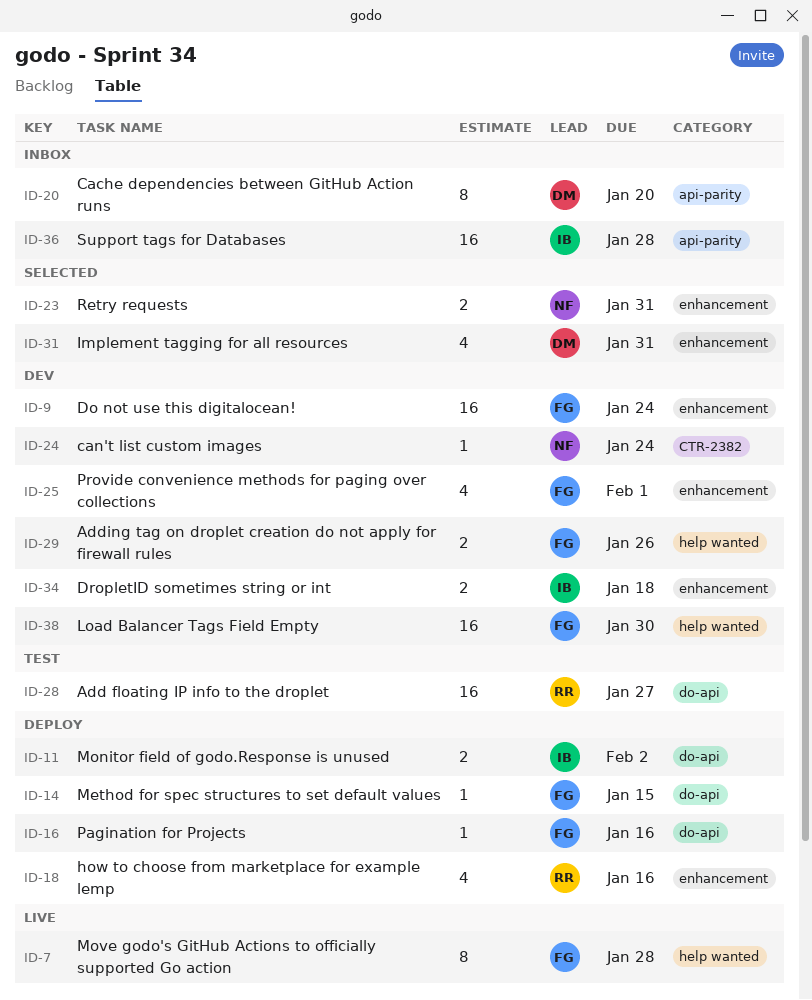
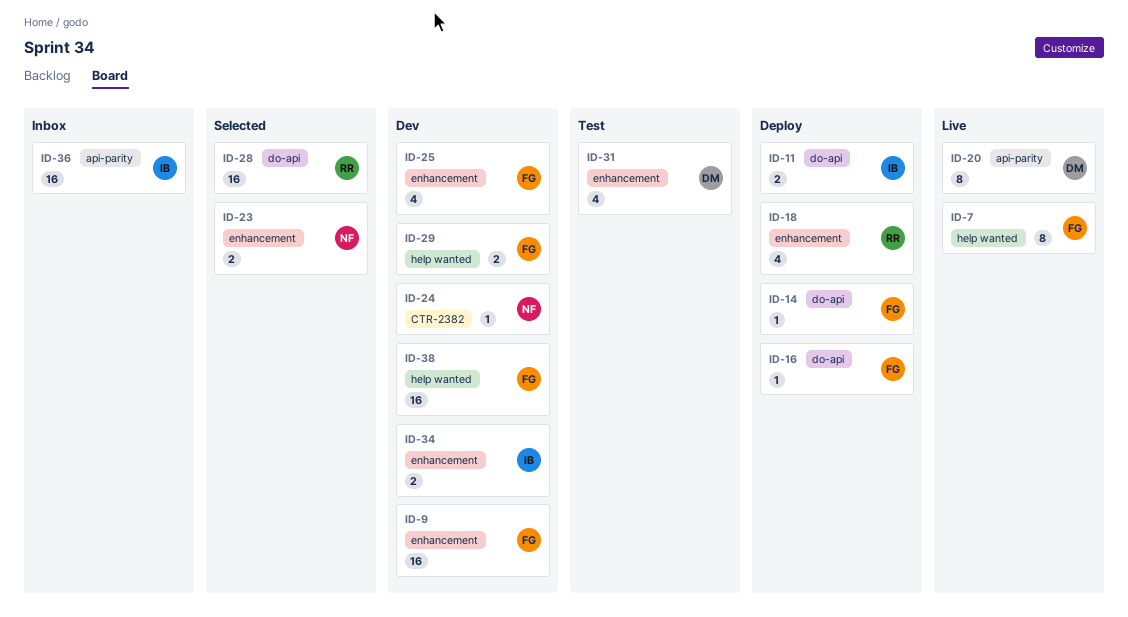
ID-20, status: Inbox -> Live
ID-28, status: Test -> Selected
ID-31, status: Selected -> Test

